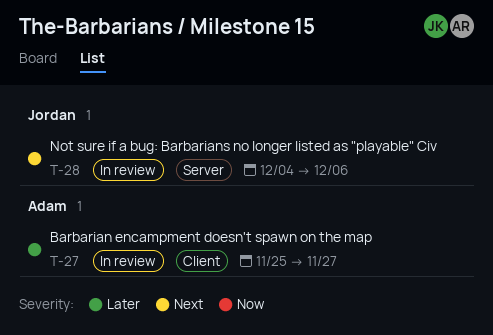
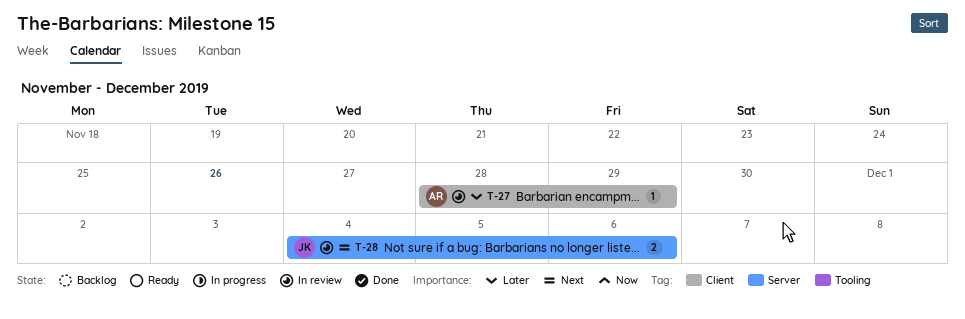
T-27, start: Nov 25 -> Nov 28
T-27, due: Nov 27 -> Nov 29

